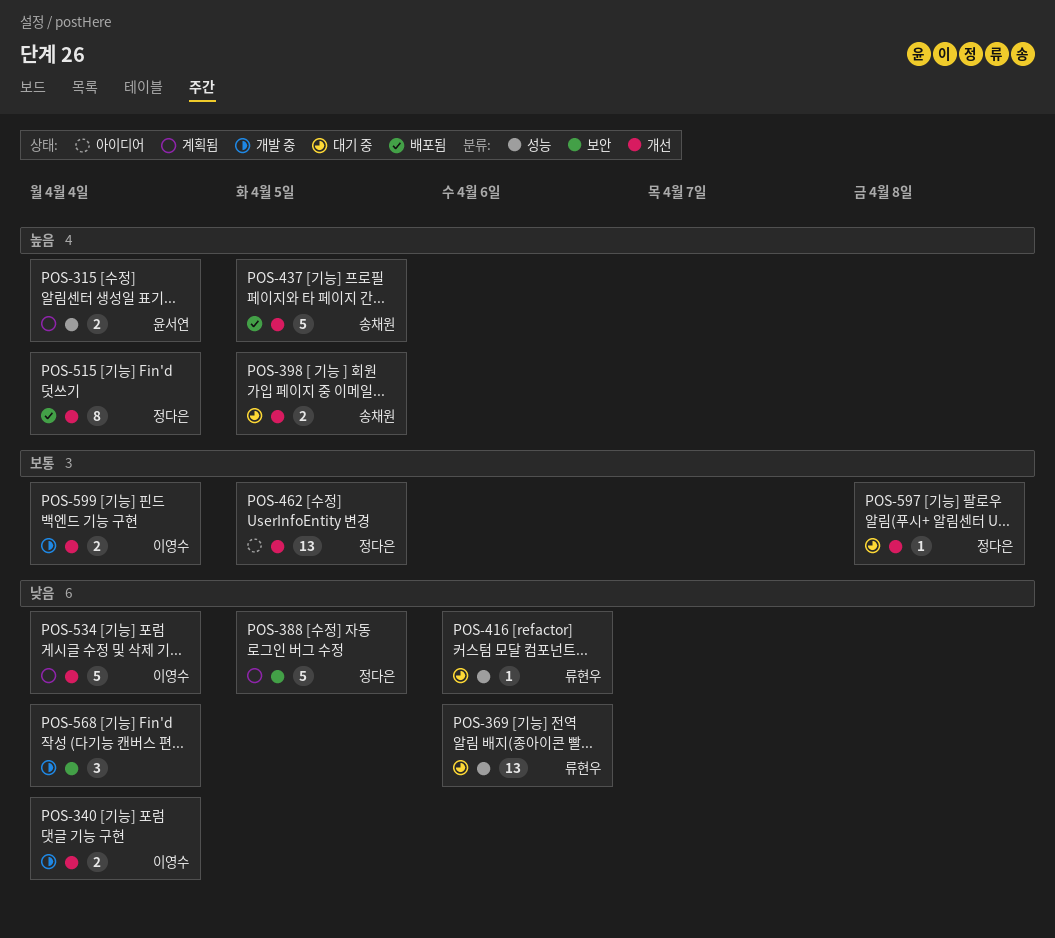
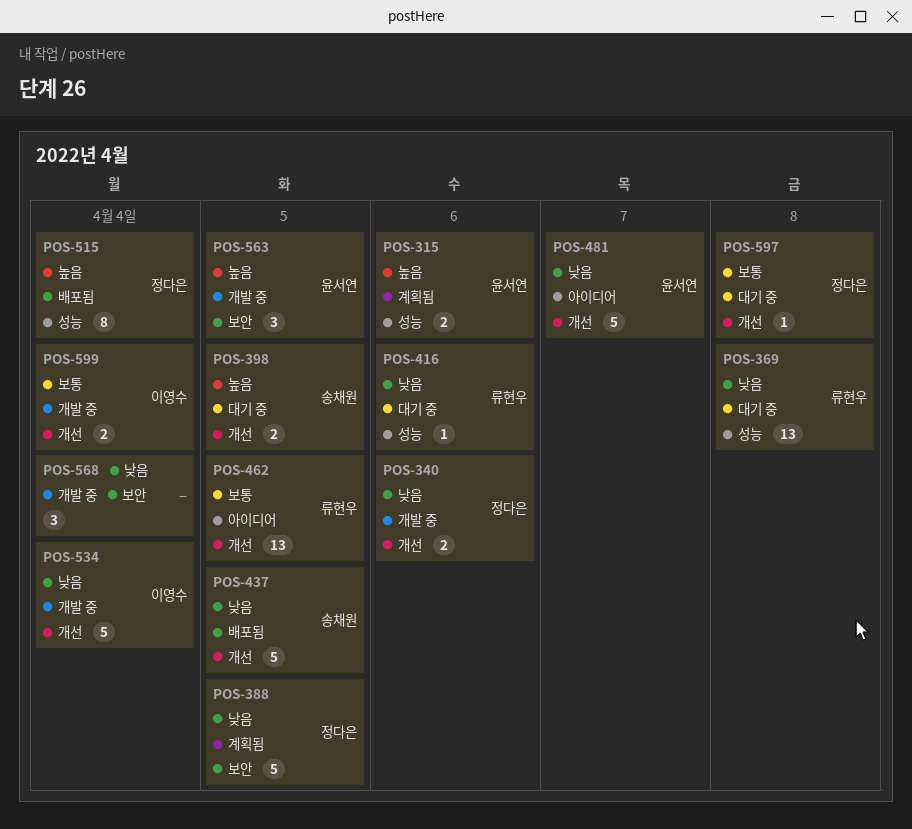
POS-315, due: Apr 4 -> Apr 6
POS-340, owner: 이영수 -> 정다은
POS-340, due: Apr 4 -> Apr 6
POS-369, due: Apr 6 -> Apr 8
POS-437, priority: 높음 -> 낮음
POS-462, owner: 정다은 -> 류현우
POS-481: none -> present
POS-515, label: 개선 -> 성능
POS-534, status: 계획됨 -> 개발 중
POS-563: none -> present

